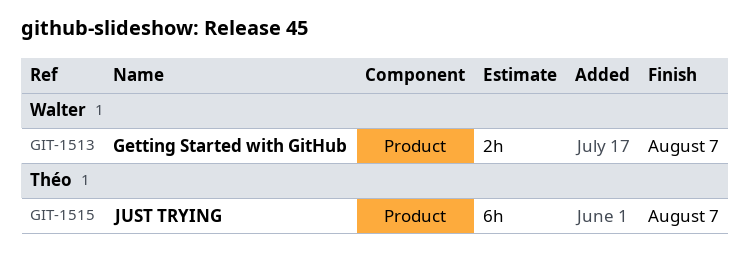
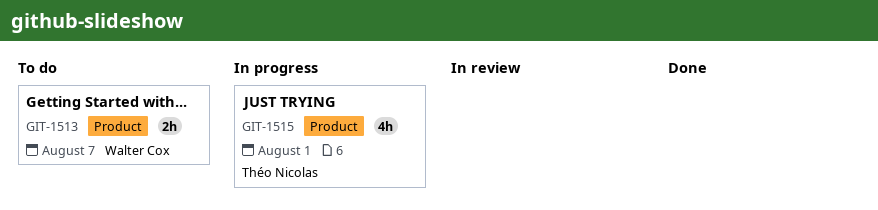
GIT-1515, estimate: 6h -> 4h
GIT-1515, due: Aug 7 -> Aug 1

